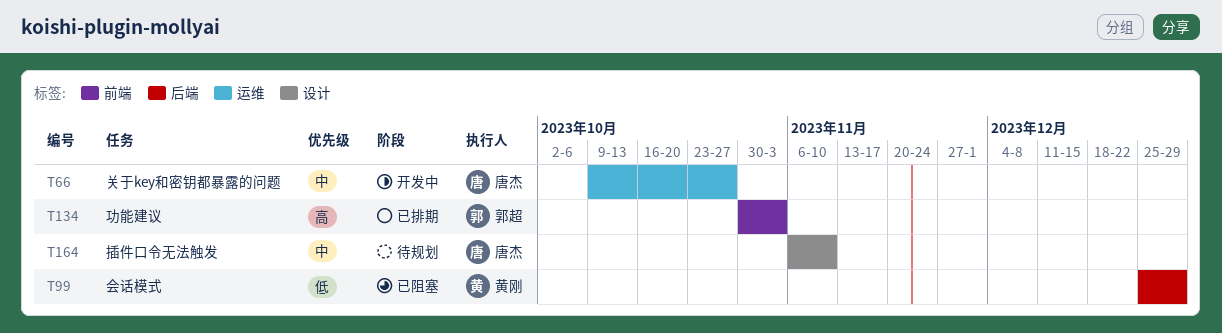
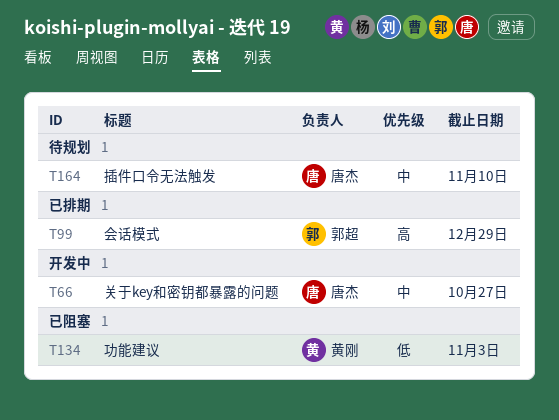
T99, status: 已阻塞 -> 已排期
T99, owner: 黄刚 -> 郭超
T99, priority: 低 -> 高
T134, status: 已排期 -> 已阻塞
T134, owner: 郭超 -> 黄刚
T134, priority: 高 -> 低

